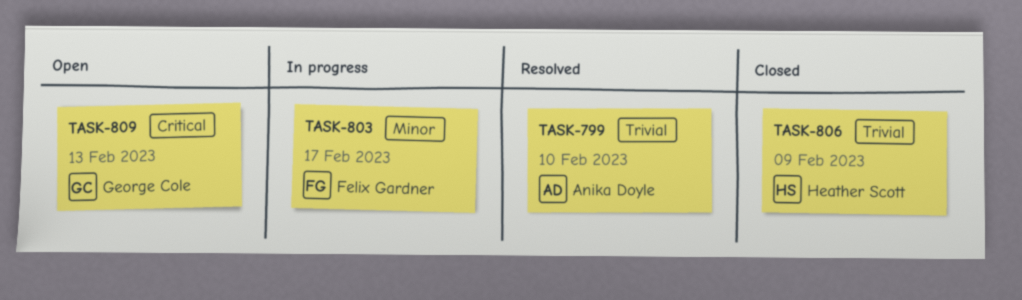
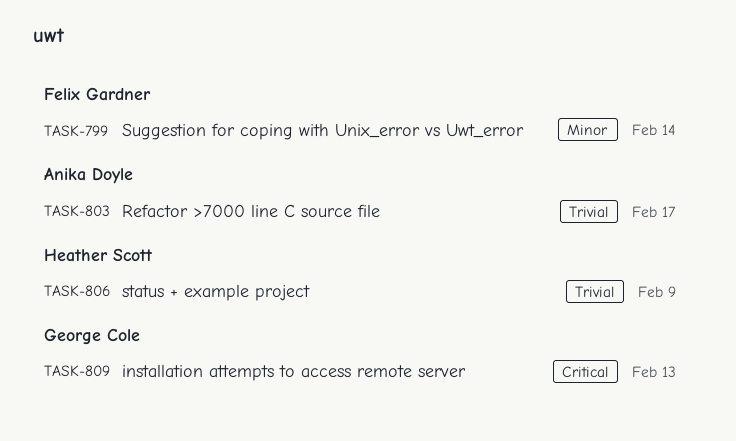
TASK-799, owner: Anika Doyle -> Felix Gardner
TASK-799, priority: Trivial -> Minor
TASK-799, due: Feb 10 -> Feb 14
TASK-803, owner: Felix Gardner -> Anika Doyle
TASK-803, priority: Minor -> Trivial

